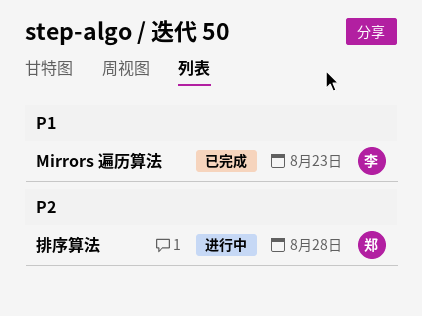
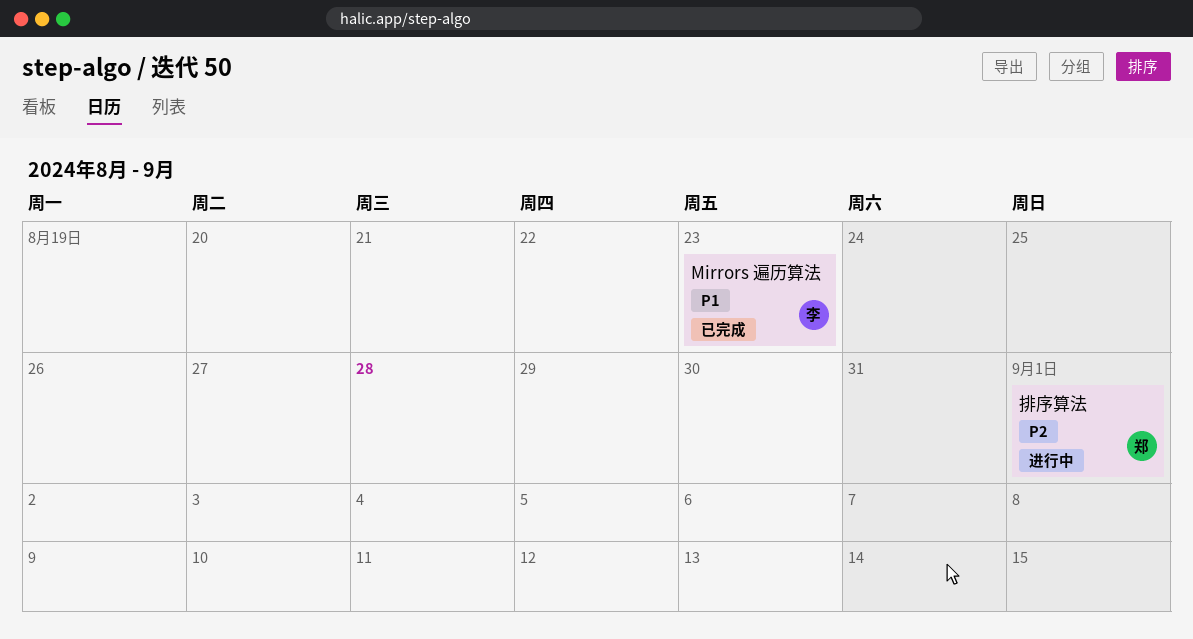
排序算法, due: Aug 28 -> Sep 1

